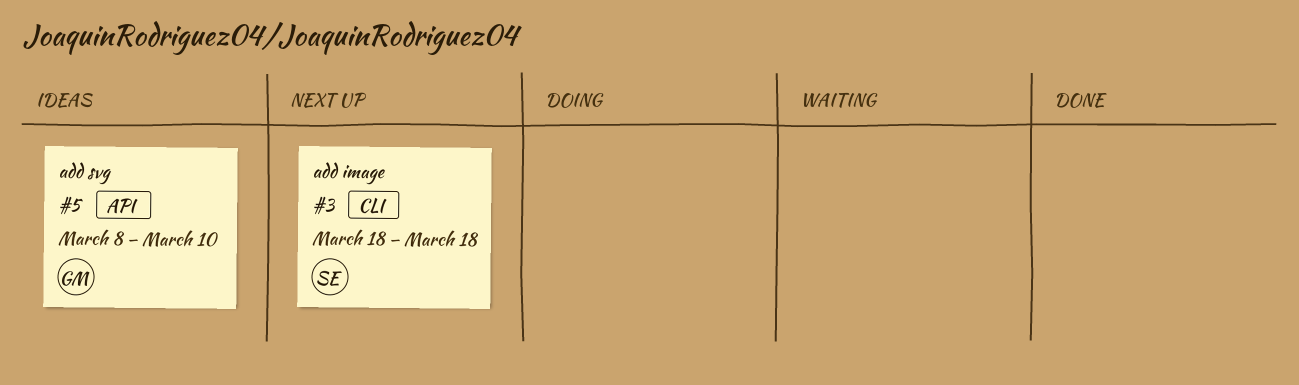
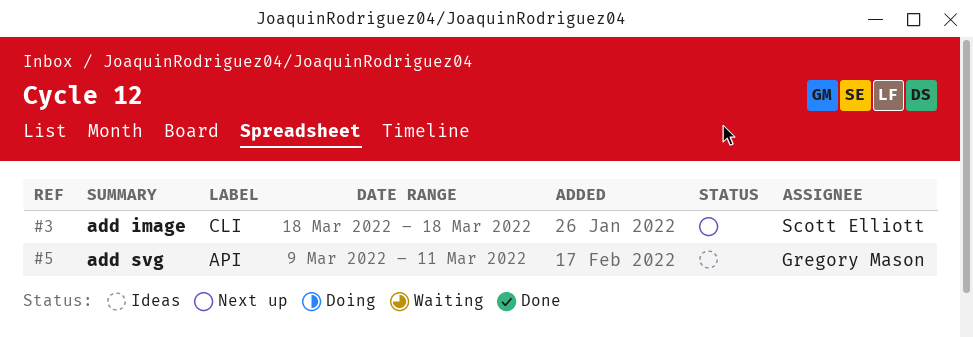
#5, start: Mar 8 -> Mar 9
#5, due: Mar 10 -> Mar 11

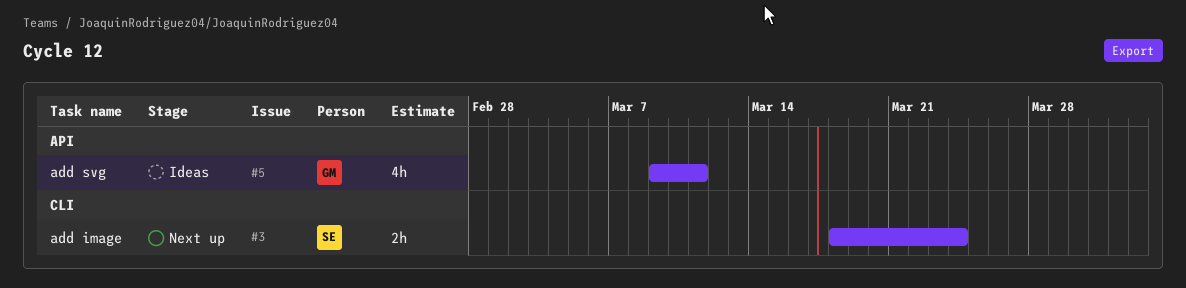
#3, due: Mar 18 -> Mar 24

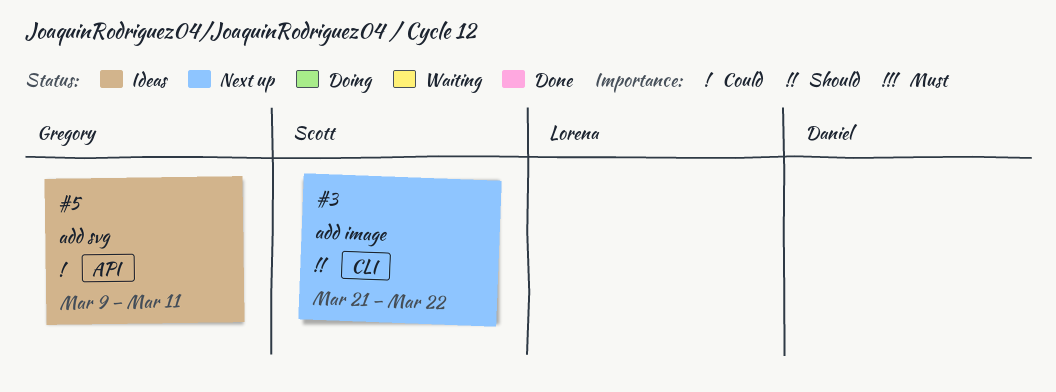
#3, start: Mar 18 -> Mar 21
#3, due: Mar 24 -> Mar 22

